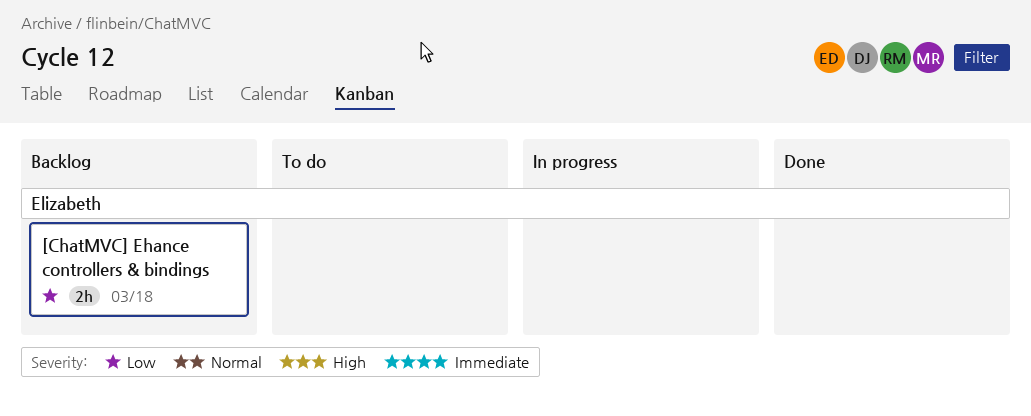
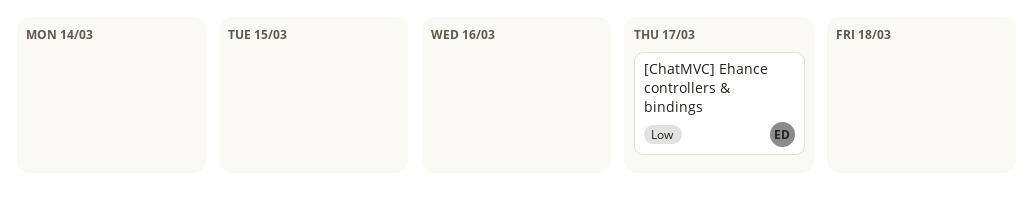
[ChatMVC] Ehance controllers & bindings, due: Mar 18 -> Mar 17

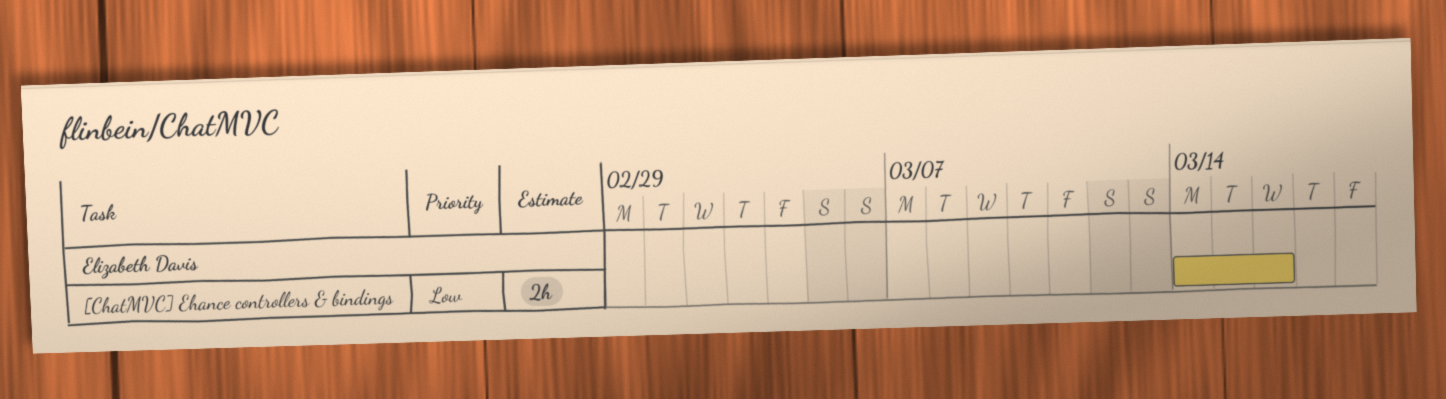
[ChatMVC] Ehance controllers & bindings, due: Mar 17 -> Mar 16

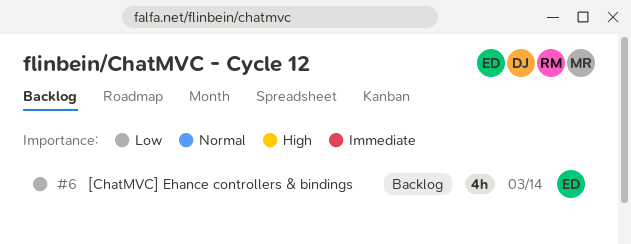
[ChatMVC] Ehance controllers & bindings, estimate: 2h -> 4h
[ChatMVC] Ehance controllers & bindings, due: Mar 16 -> Mar 14

